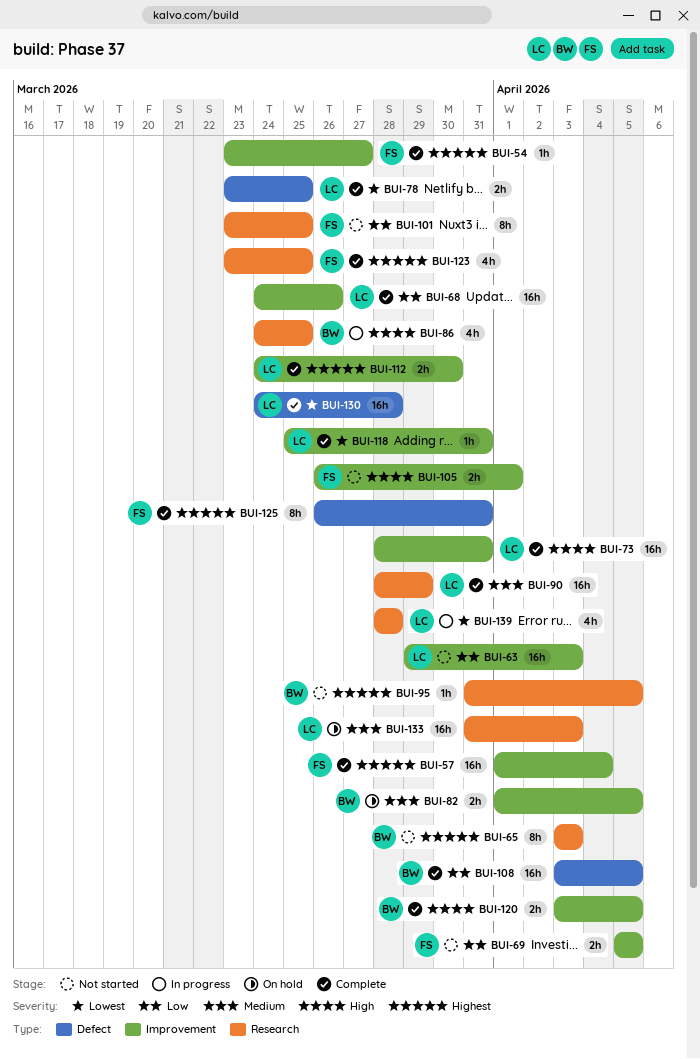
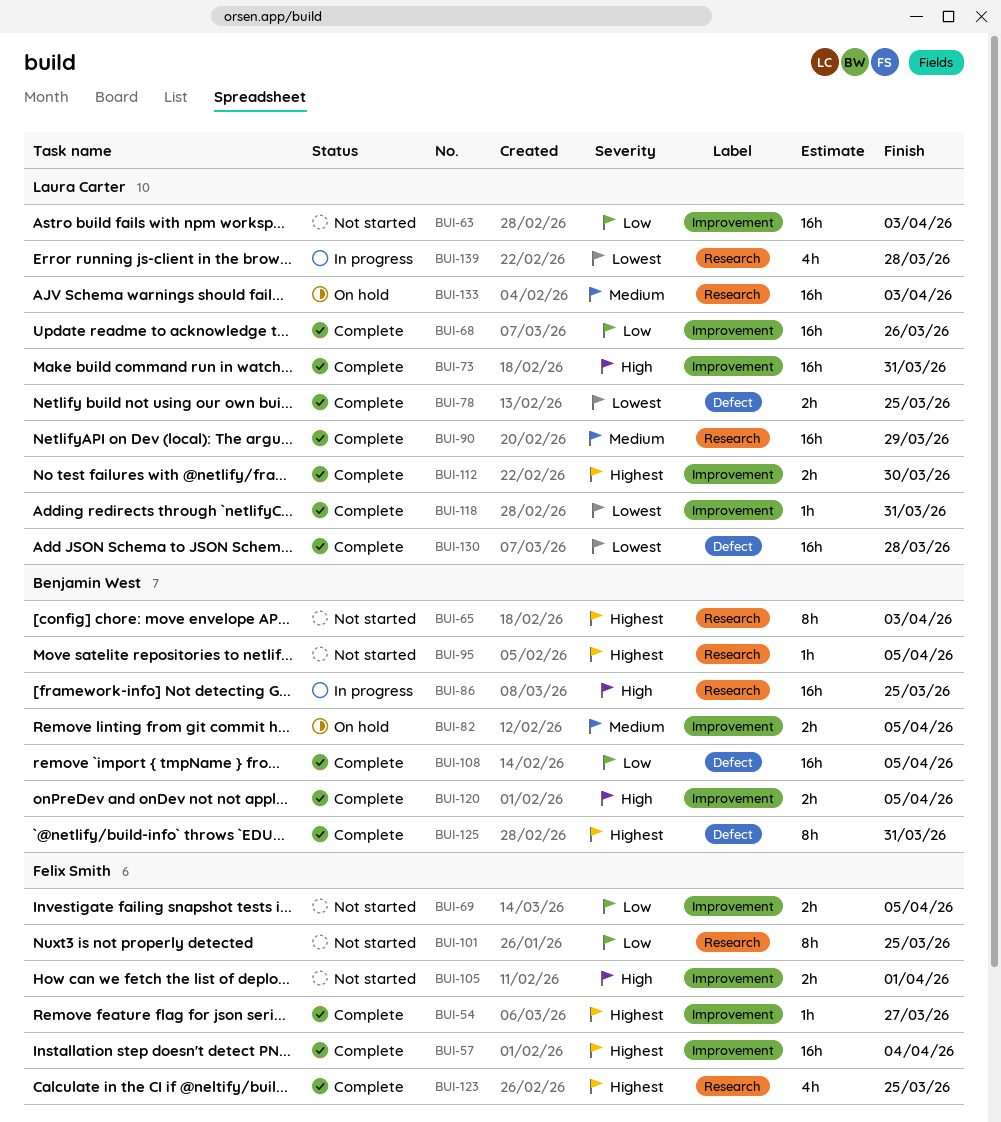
BUI-86, estimate: 4h -> 16h
BUI-125, owner: Felix Smith -> Benjamin West

